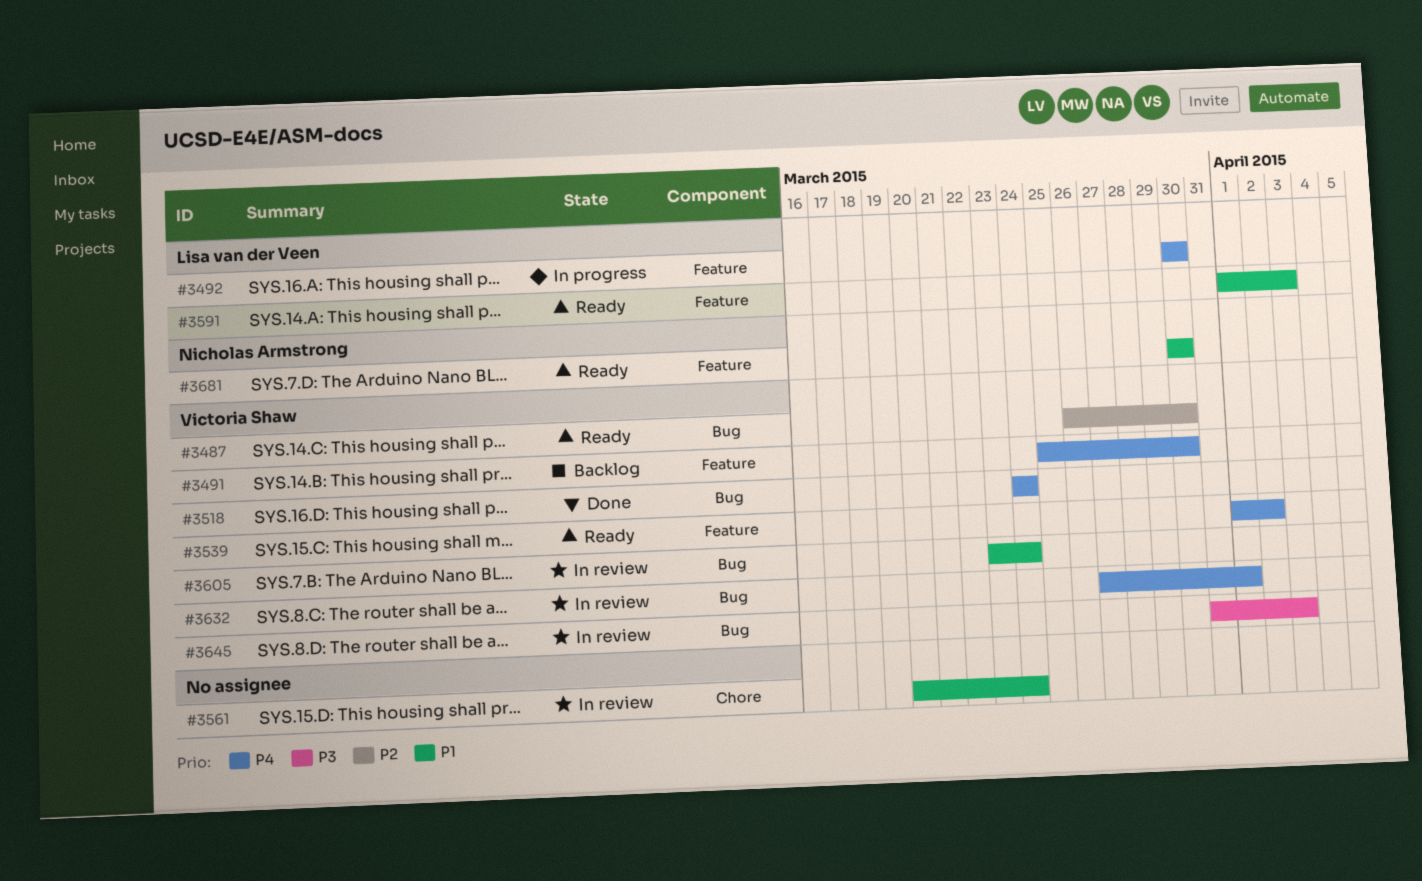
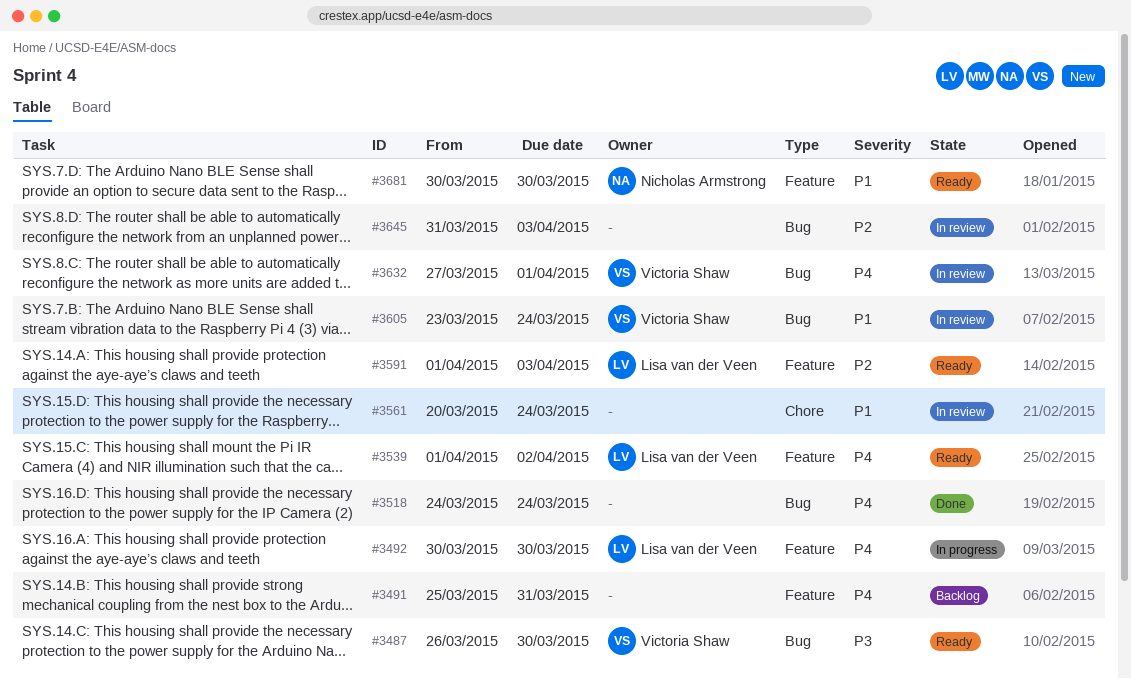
#3487, priority: P2 -> P3
#3491, owner: Victoria Shaw -> none
#3491, due: Mar 30 -> Mar 31
#3518, owner: Victoria Shaw -> none
#3539, owner: Victoria Shaw -> Lisa van der Veen
#3591, priority: P1 -> P2
#3645, owner: Victoria Shaw -> none
#3645, priority: P3 -> P2

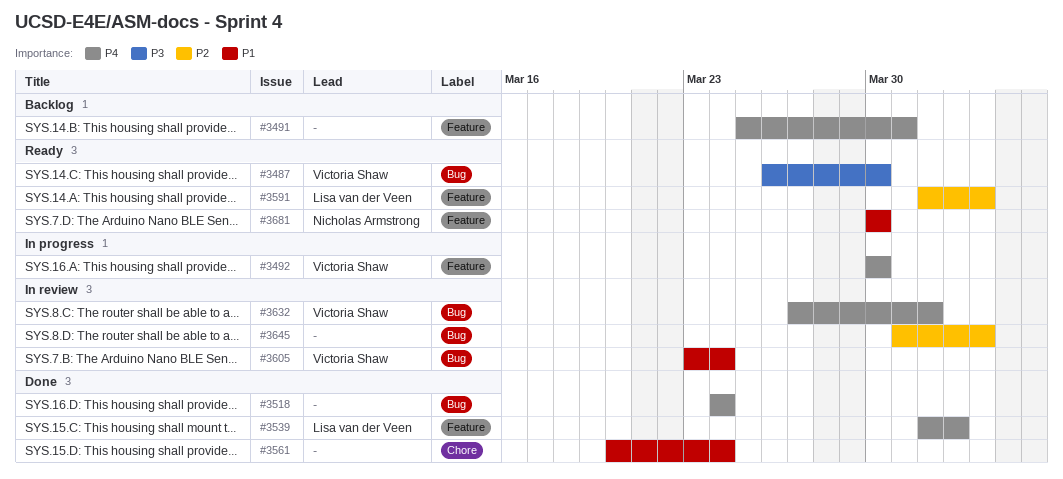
#3492, owner: Lisa van der Veen -> Victoria Shaw
#3539, status: Ready -> Done
#3561, status: In review -> Done

